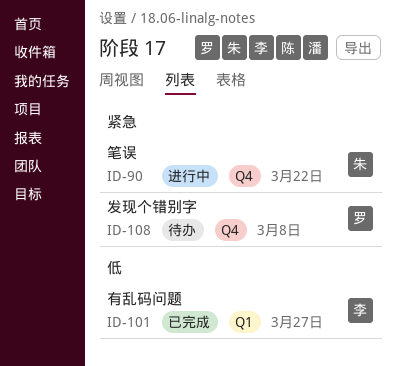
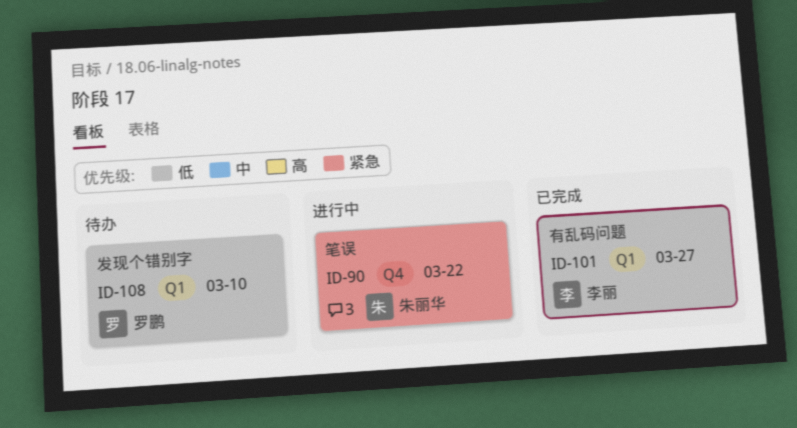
ID-108, priority: 紧急 -> 低
ID-108, label: Q4 -> Q1
ID-108, due: Mar 8 -> Mar 10

